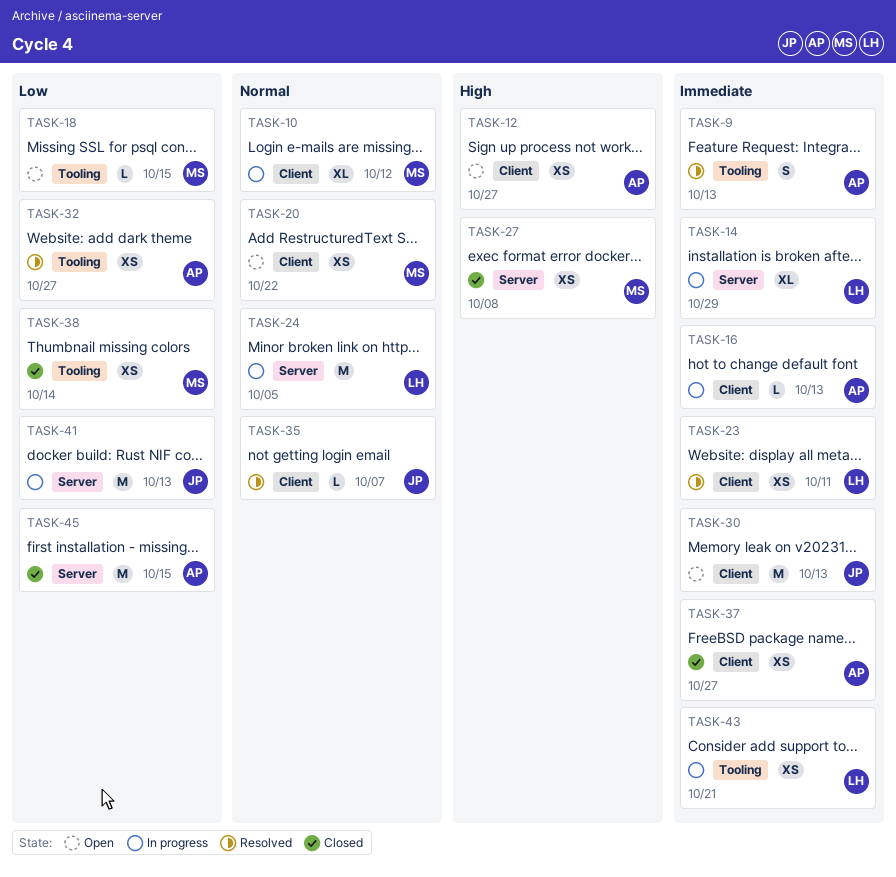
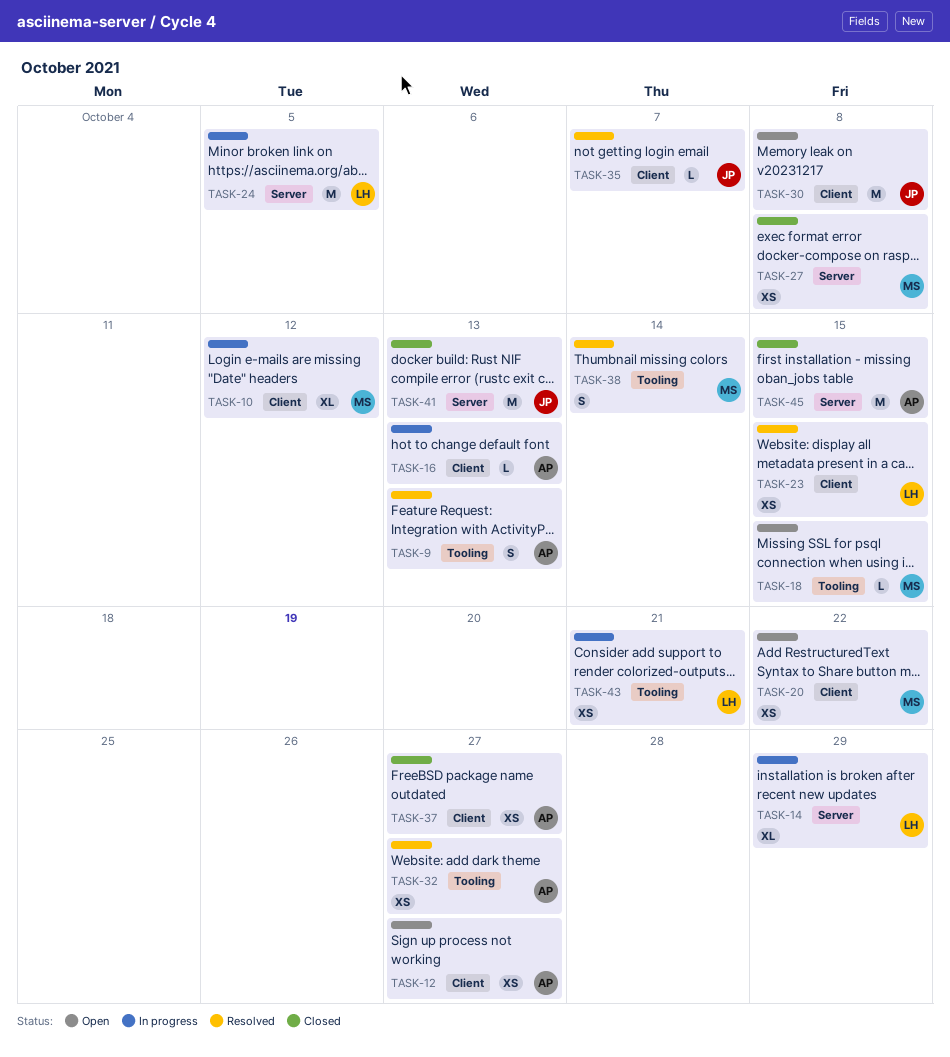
TASK-23, due: Oct 11 -> Oct 15
TASK-30, due: Oct 13 -> Oct 8
TASK-38, status: Closed -> Resolved
TASK-38, estimate: XS -> S
TASK-41, status: In progress -> Closed

